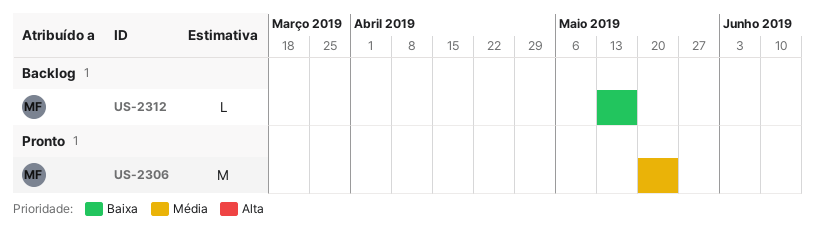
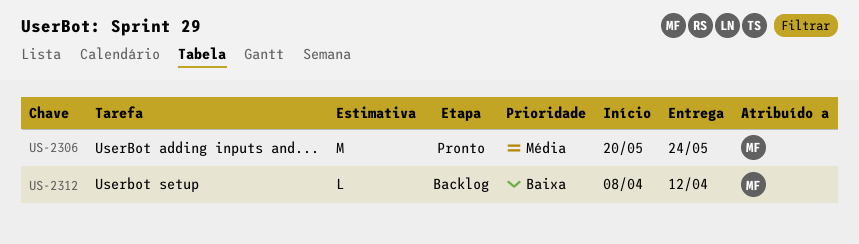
US-2312, start: May 13 -> Apr 8
US-2312, due: May 17 -> Apr 12

